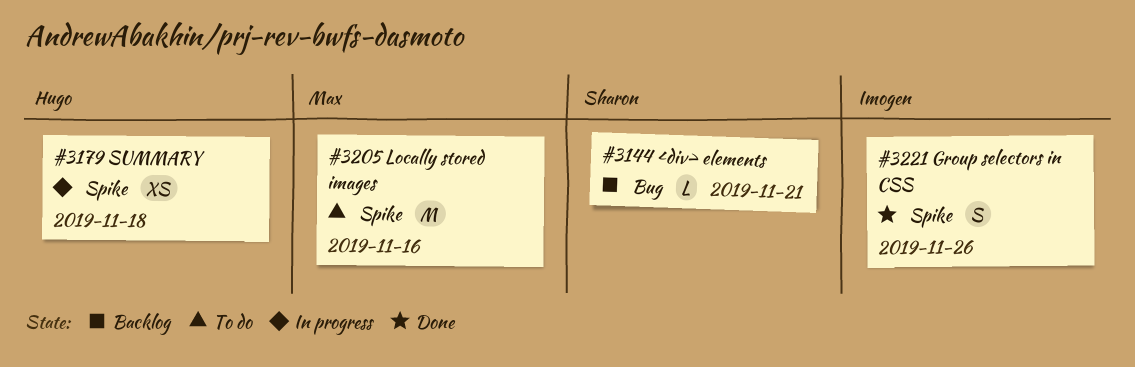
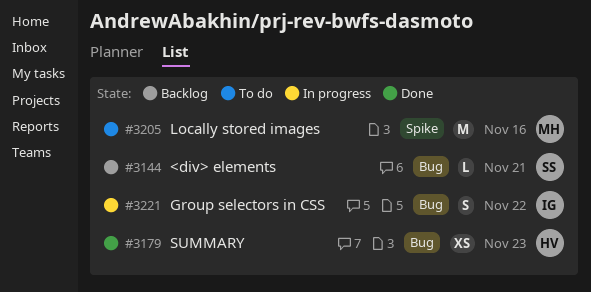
#3179, status: In progress -> Done
#3179, label: Spike -> Bug
#3179, due: Nov 18 -> Nov 23
#3221, status: Done -> In progress
#3221, label: Spike -> Bug
#3221, due: Nov 26 -> Nov 22

